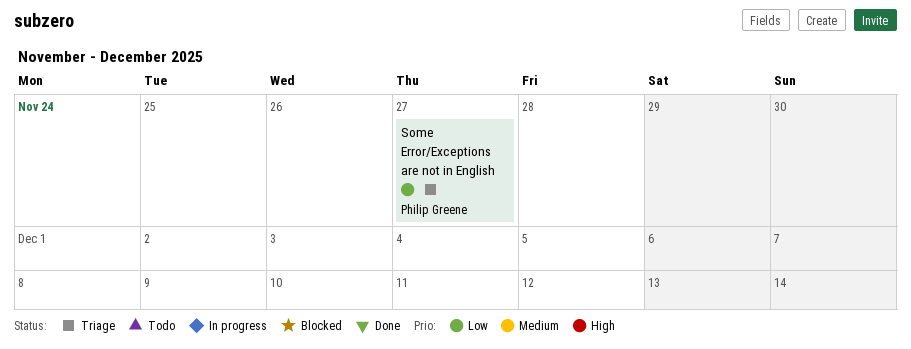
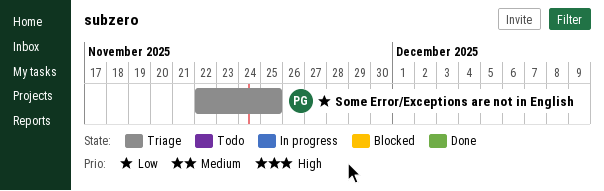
Some Error/Exceptions are not in English, due: Nov 27 -> Nov 25

